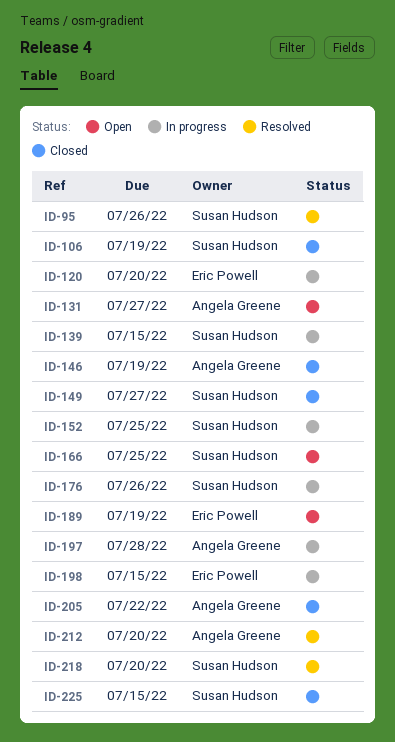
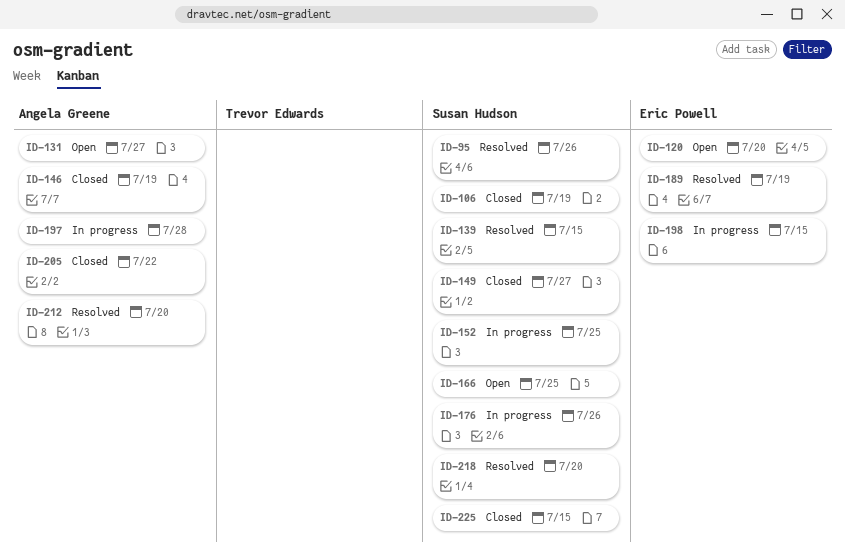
ID-120, status: In progress -> Open
ID-139, status: In progress -> Resolved
ID-189, status: Open -> Resolved

